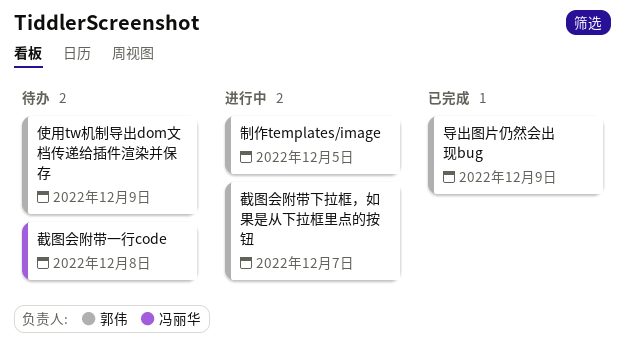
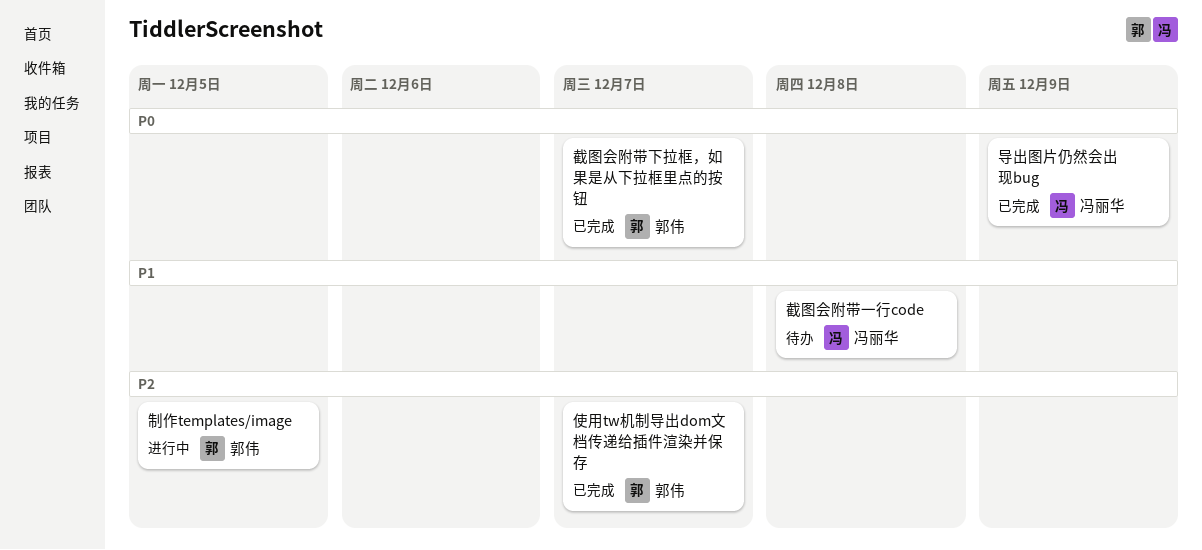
使用tw机制导出dom文档传递给插件渲染并保存, status: 待办 -> 已完成
使用tw机制导出dom文档传递给插件渲染并保存, due: Dec 9 -> Dec 7
导出图片仍然会出现bug, owner: 郭伟 -> 冯丽华
截图会附带下拉框，如果是从下拉框里点的按钮, status: 进行中 -> 已完成

